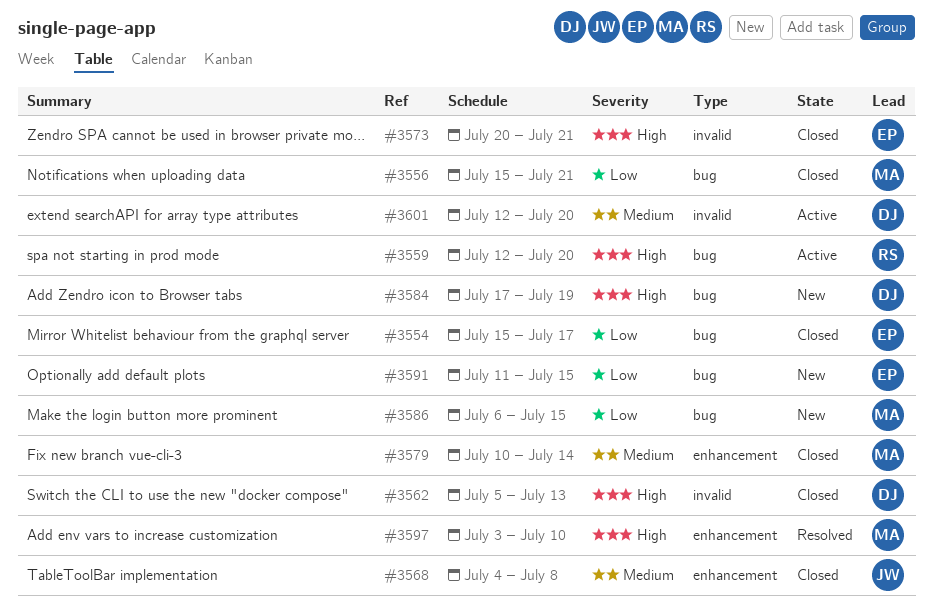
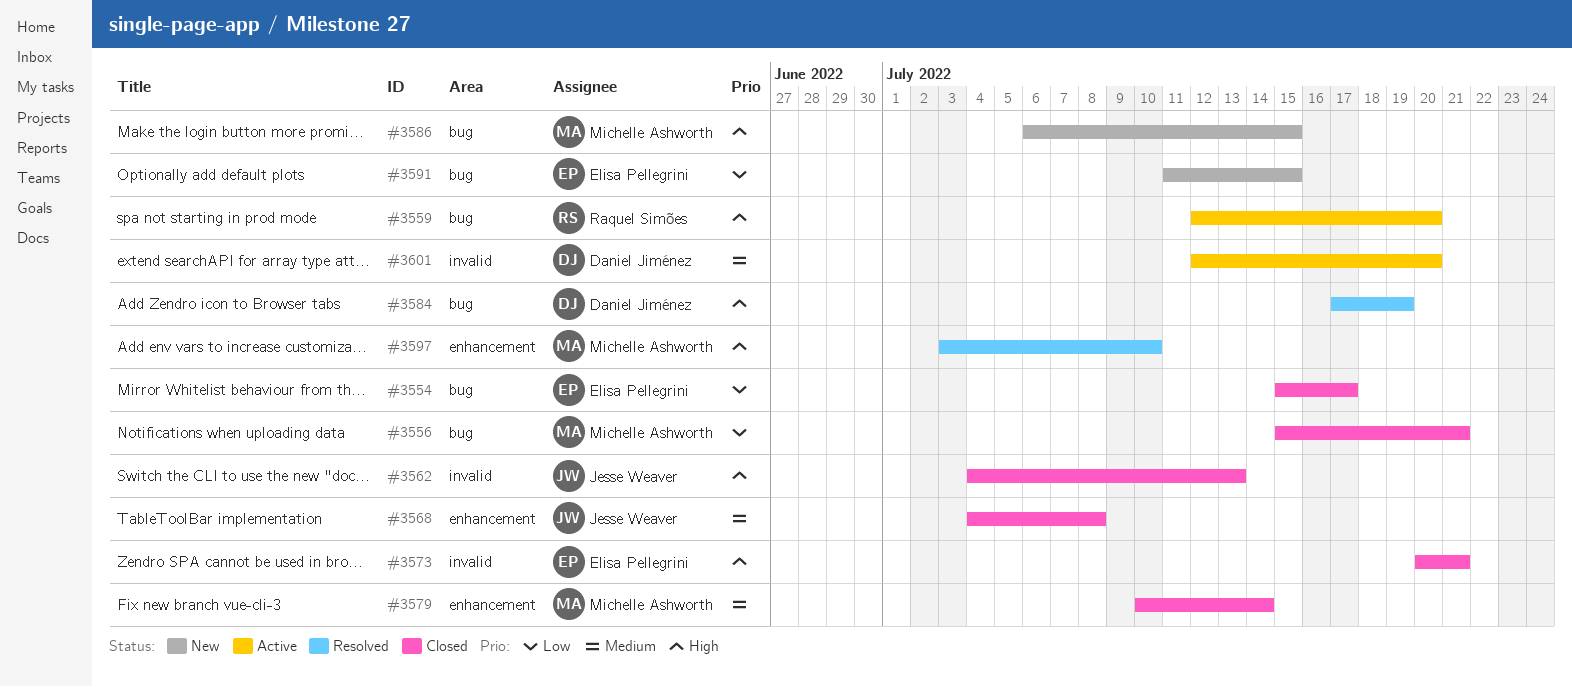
#3562, owner: Daniel Jiménez -> Jesse Weaver
#3562, start: Jul 5 -> Jul 4
#3584, status: New -> Resolved
#3586, priority: Low -> High

